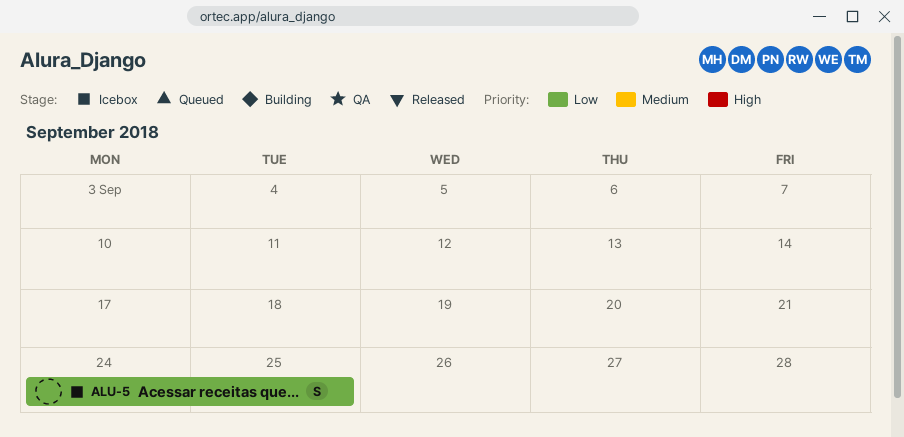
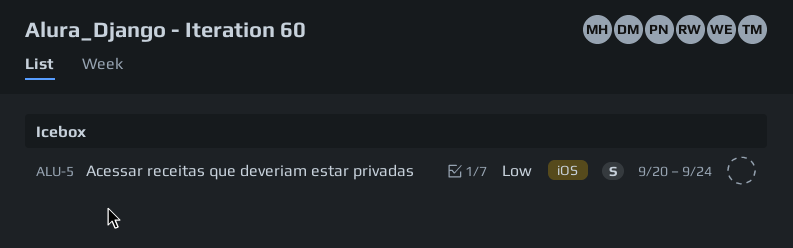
ALU-5, start: Sep 24 -> Sep 20
ALU-5, due: Sep 25 -> Sep 24

